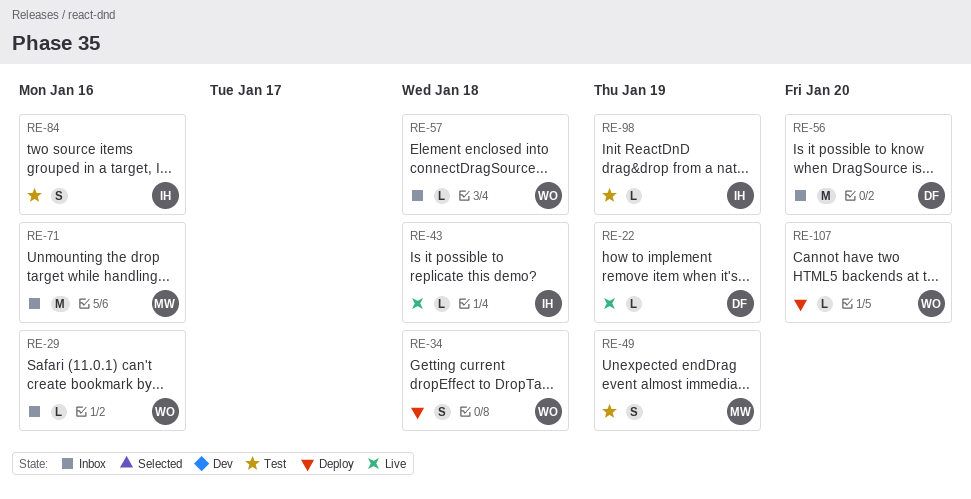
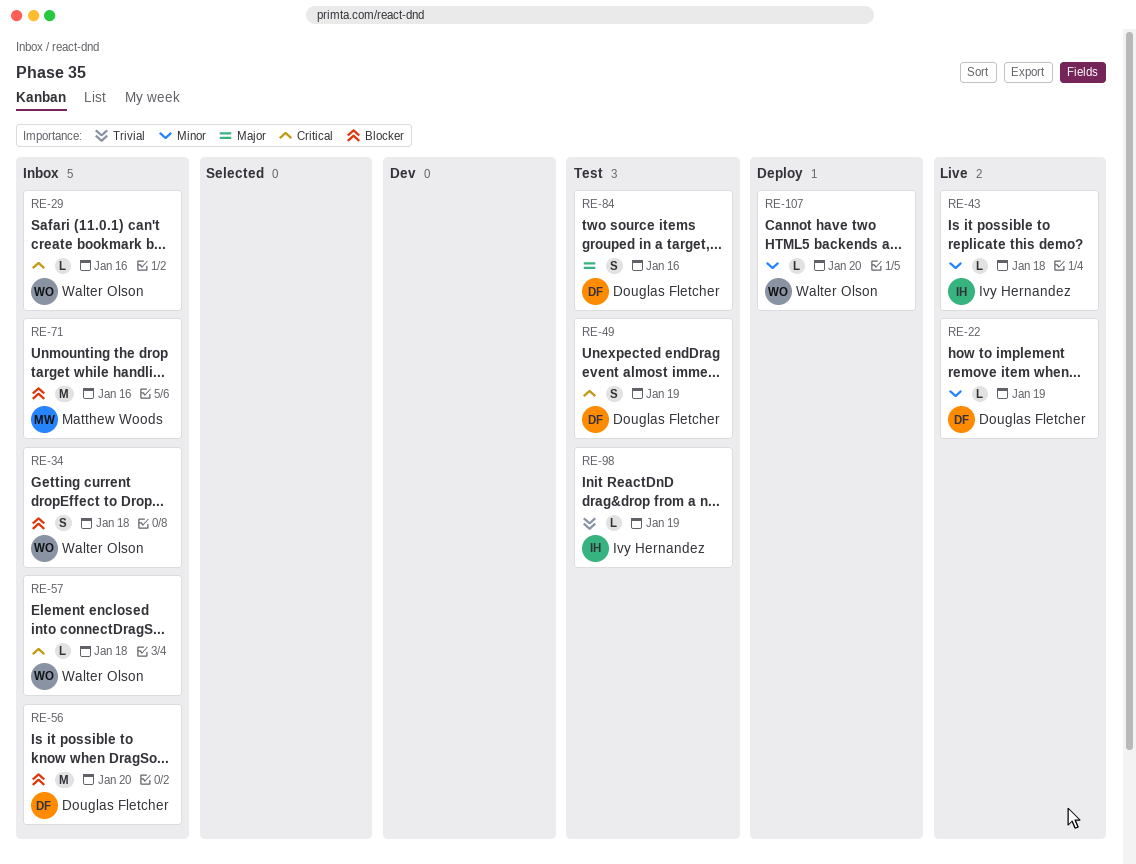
RE-34, status: Deploy -> Inbox
RE-49, owner: Matthew Woods -> Douglas Fletcher
RE-84, owner: Ivy Hernandez -> Douglas Fletcher

